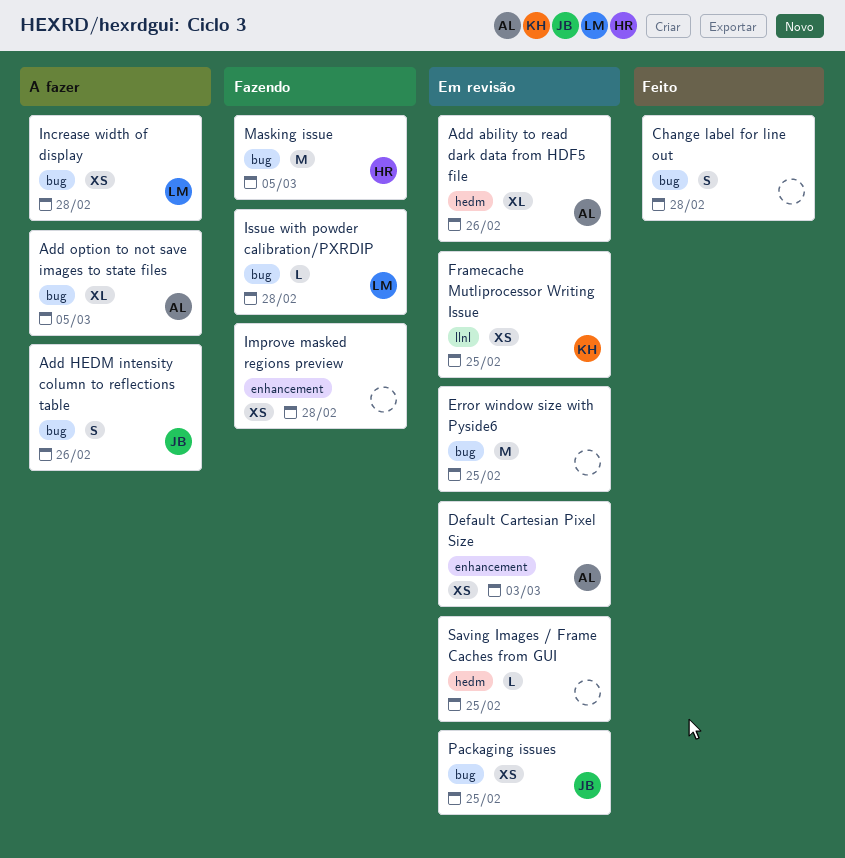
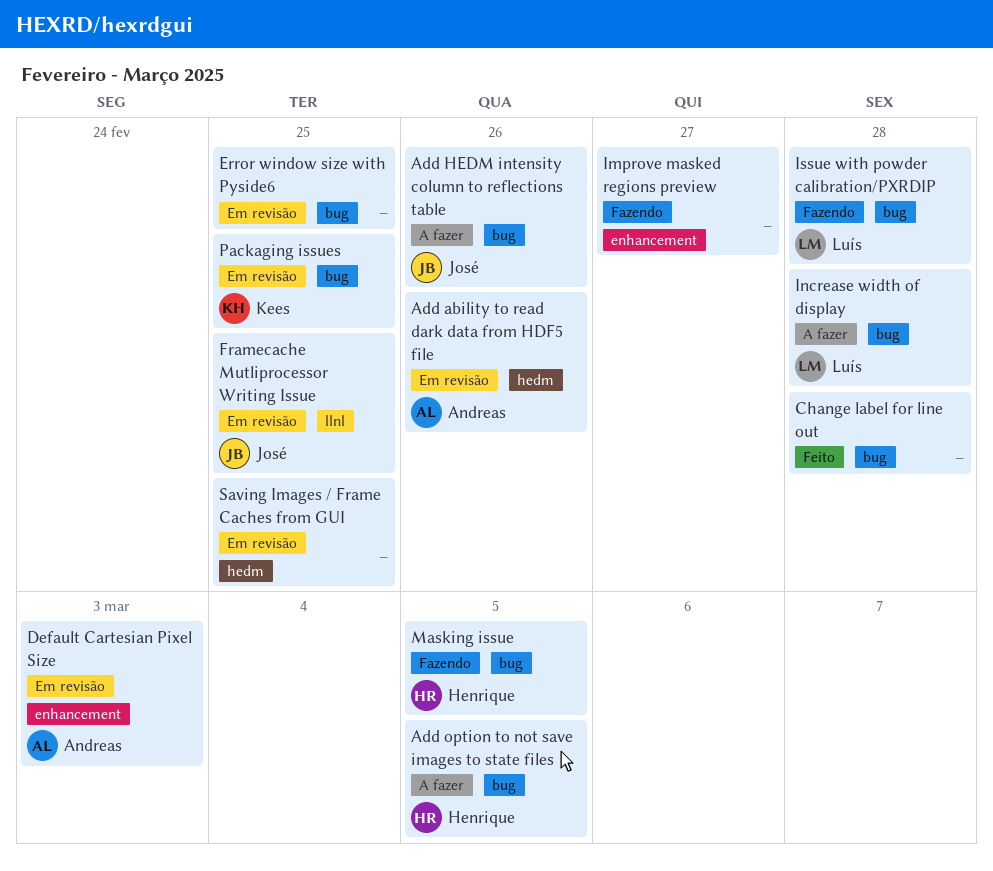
Add option to not save images to state files, owner: Andreas -> Henrique
Framecache Mutliprocessor Writing Issue, owner: Kees -> José
Improve masked regions preview, due: Feb 28 -> Feb 27
Packaging issues, owner: José -> Kees

